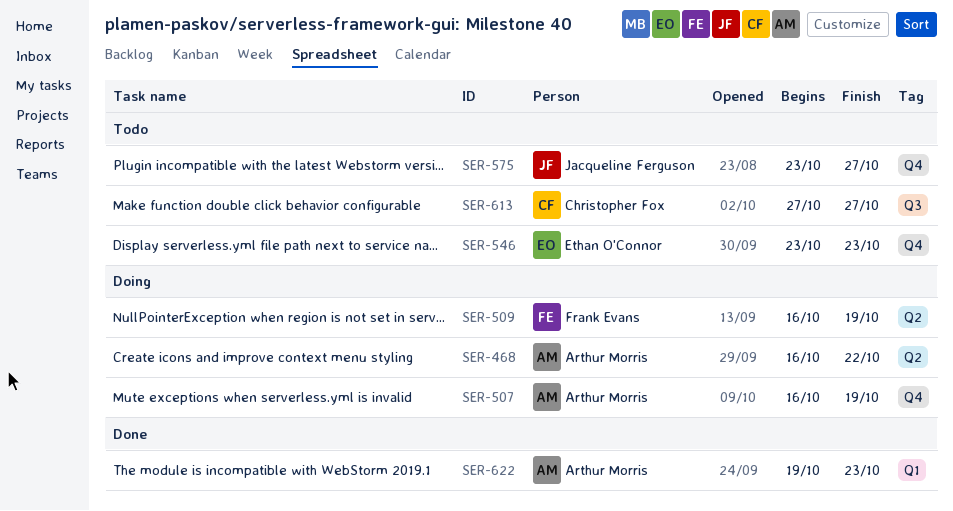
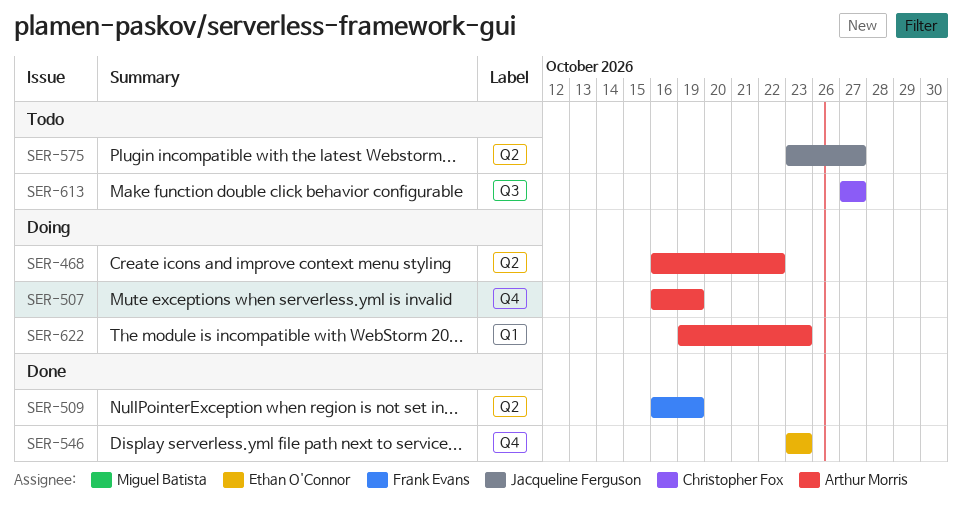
SER-509, status: Doing -> Done
SER-546, status: Todo -> Done
SER-575, label: Q4 -> Q2
SER-622, status: Done -> Doing

